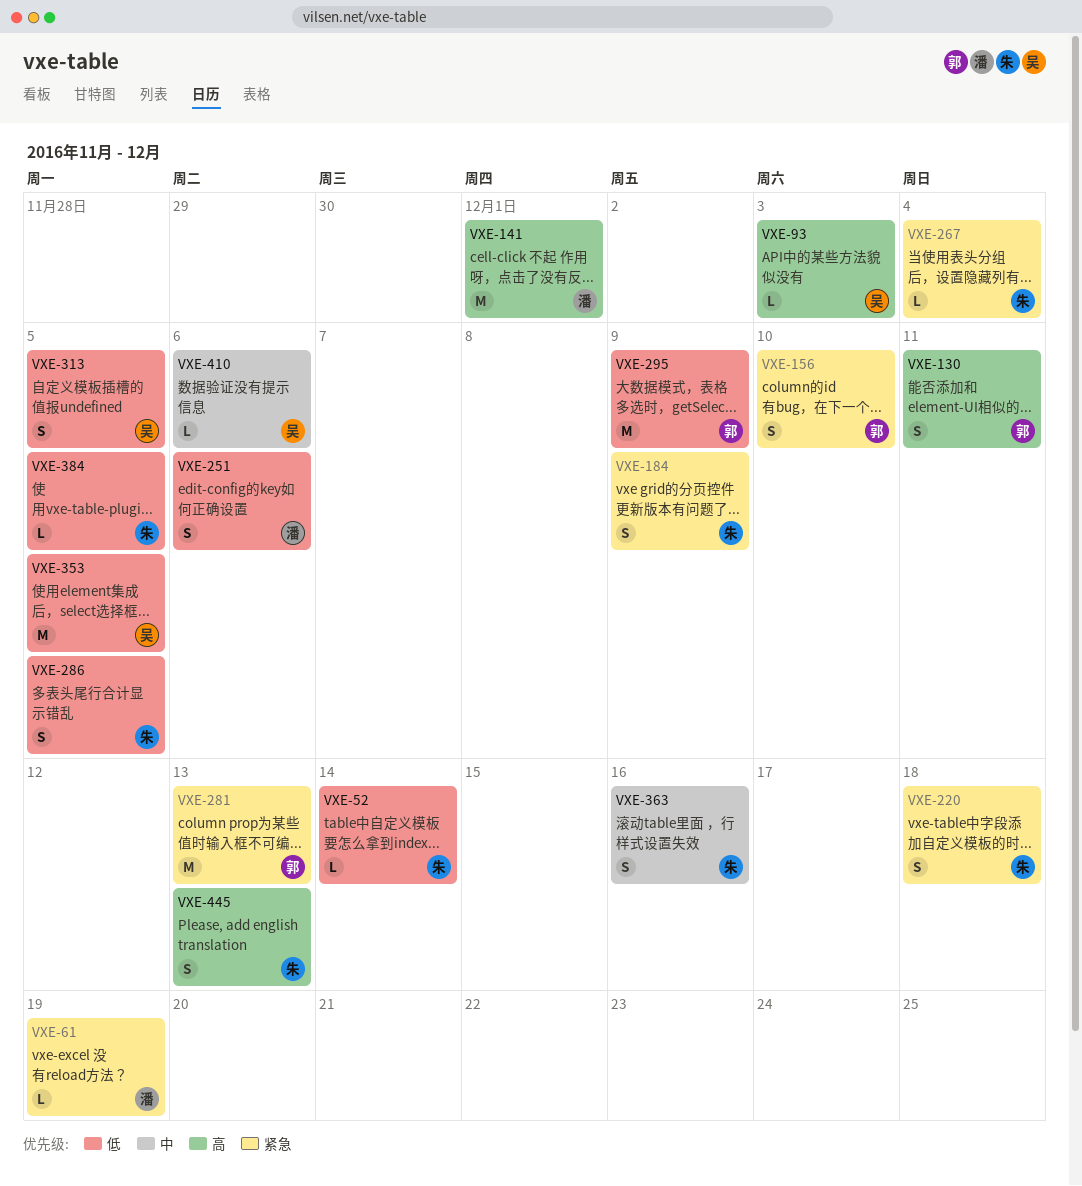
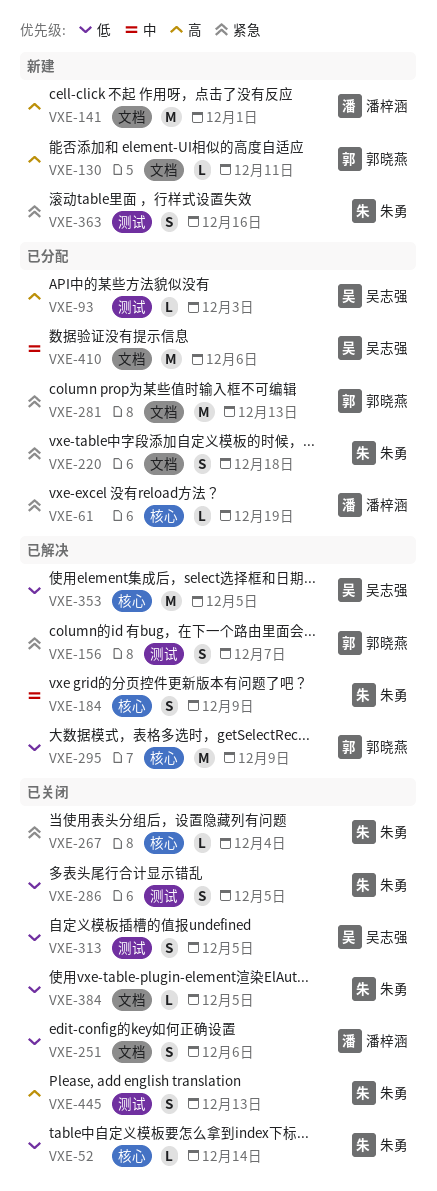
VXE-130, estimate: S -> L
VXE-156, due: Dec 10 -> Dec 7
VXE-184, priority: 紧急 -> 中
VXE-363, priority: 中 -> 紧急
VXE-410, estimate: L -> M

